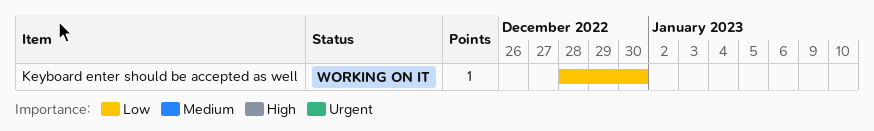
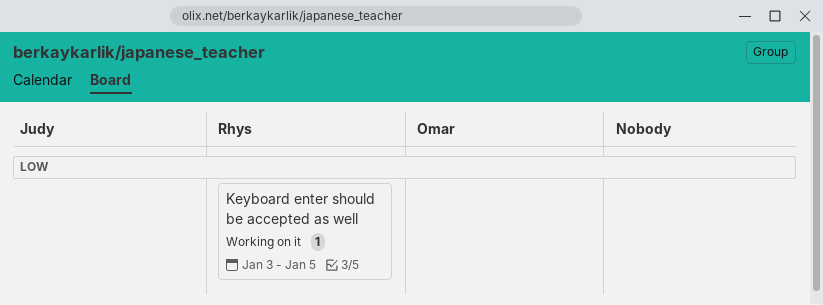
Keyboard enter should be accepted as well, start: Dec 28 -> Jan 3
Keyboard enter should be accepted as well, due: Dec 30 -> Jan 5

